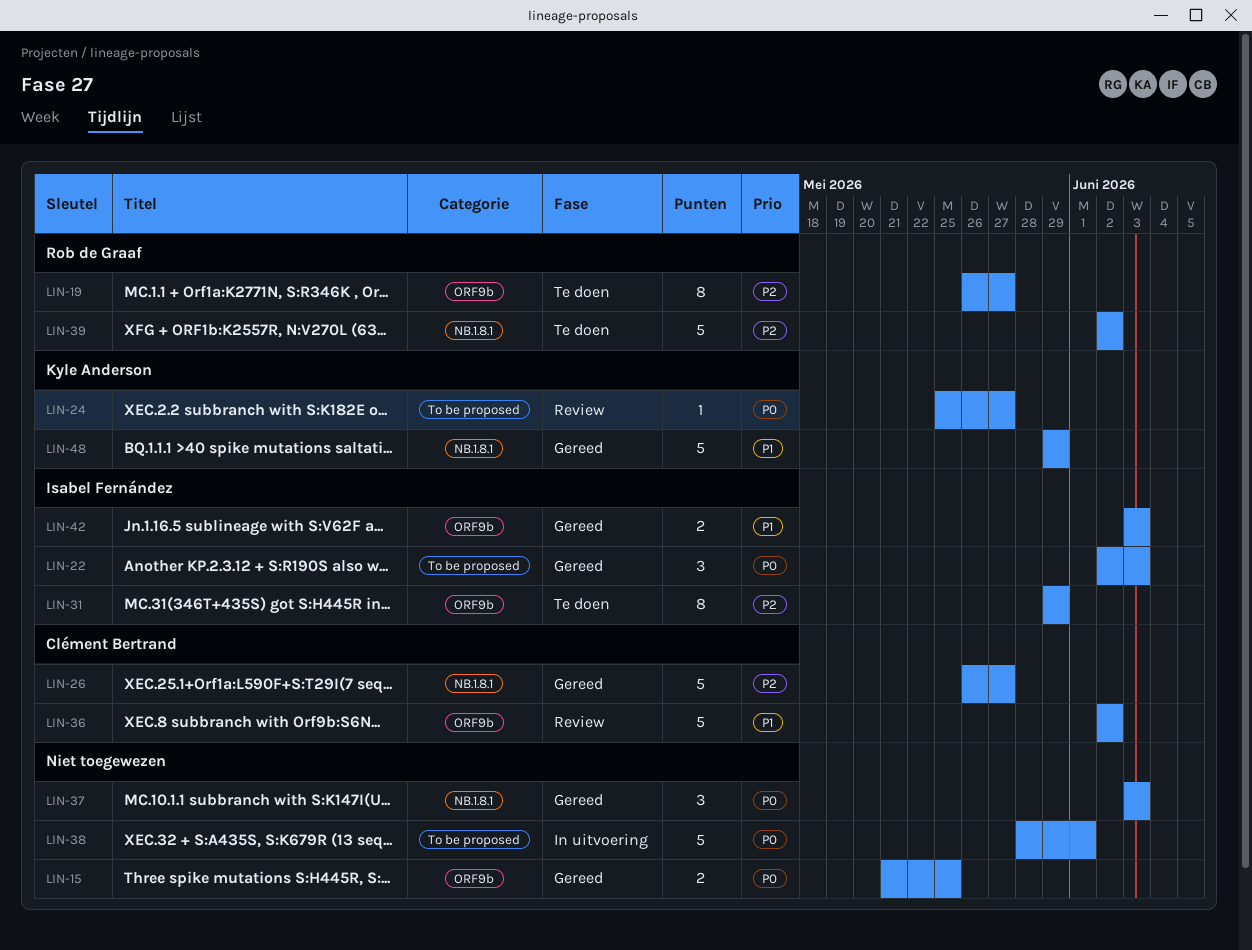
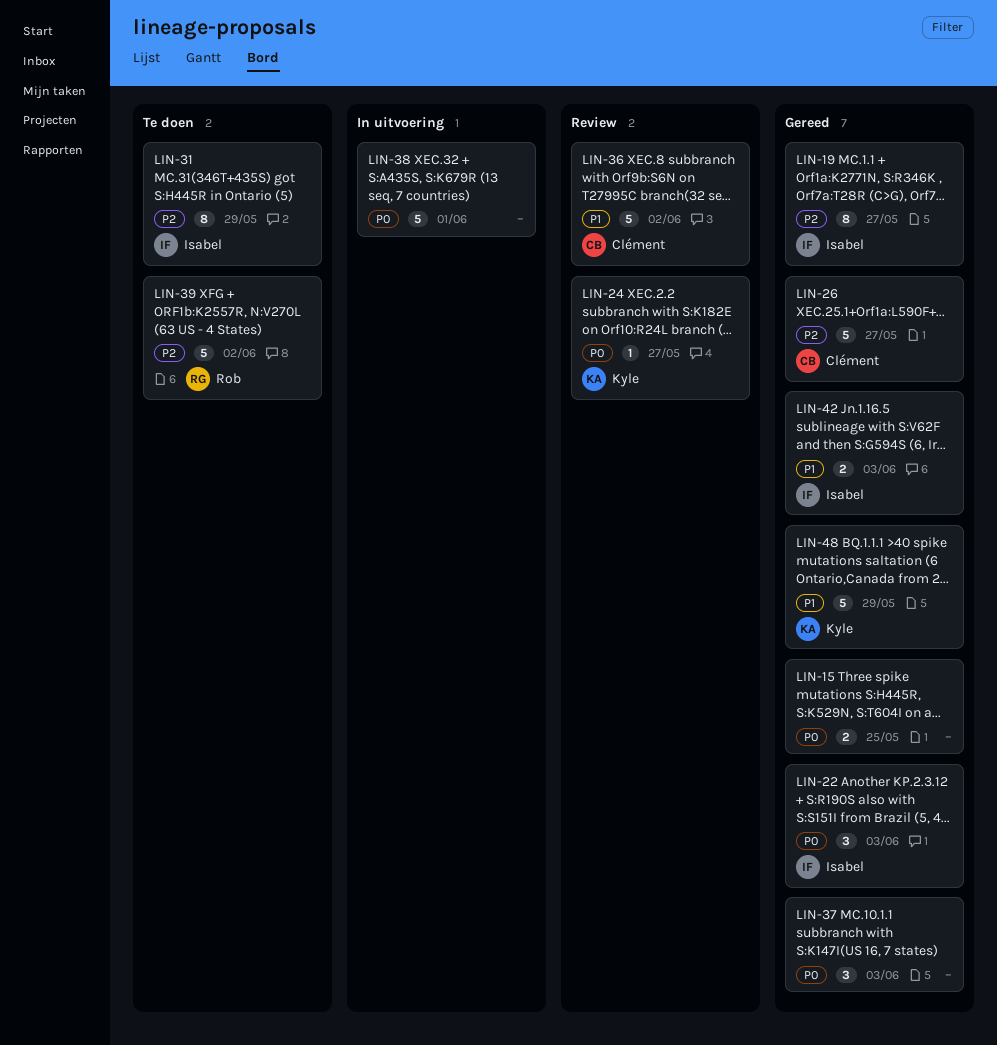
LIN-19, status: Te doen -> Gereed
LIN-19, owner: Rob de Graaf -> Isabel Fernández

